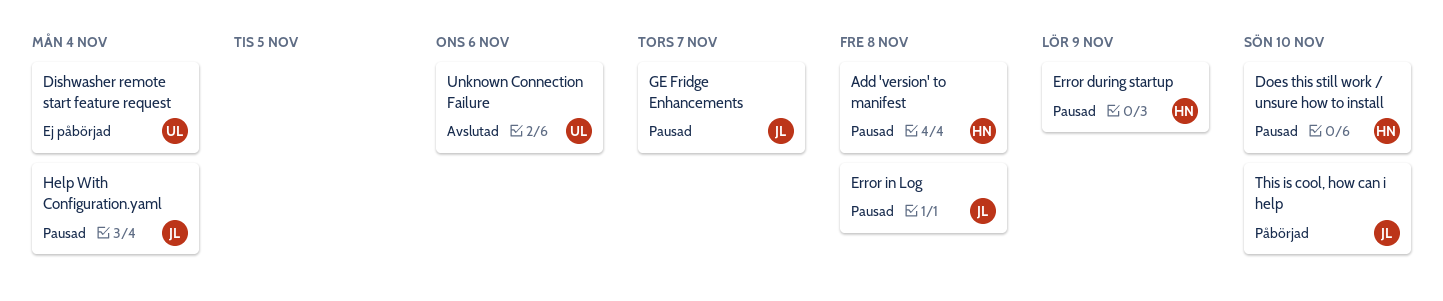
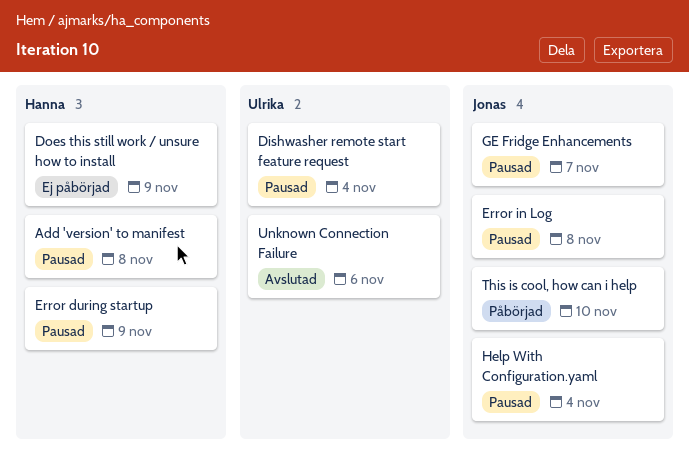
Dishwasher remote start feature request, status: Ej påbörjad -> Pausad
Does this still work / unsure how to install, status: Pausad -> Ej påbörjad
Does this still work / unsure how to install, due: Nov 10 -> Nov 9

